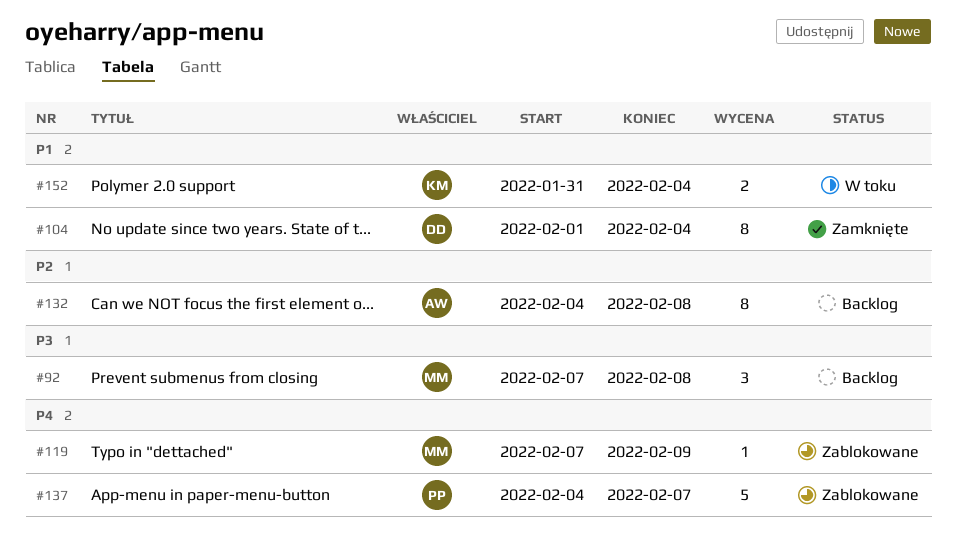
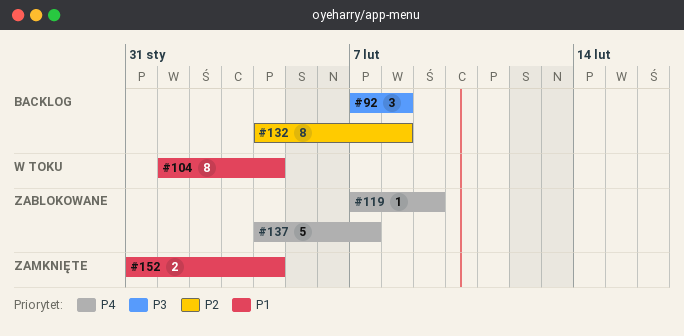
#104, status: Zamknięte -> W toku
#152, status: W toku -> Zamknięte

